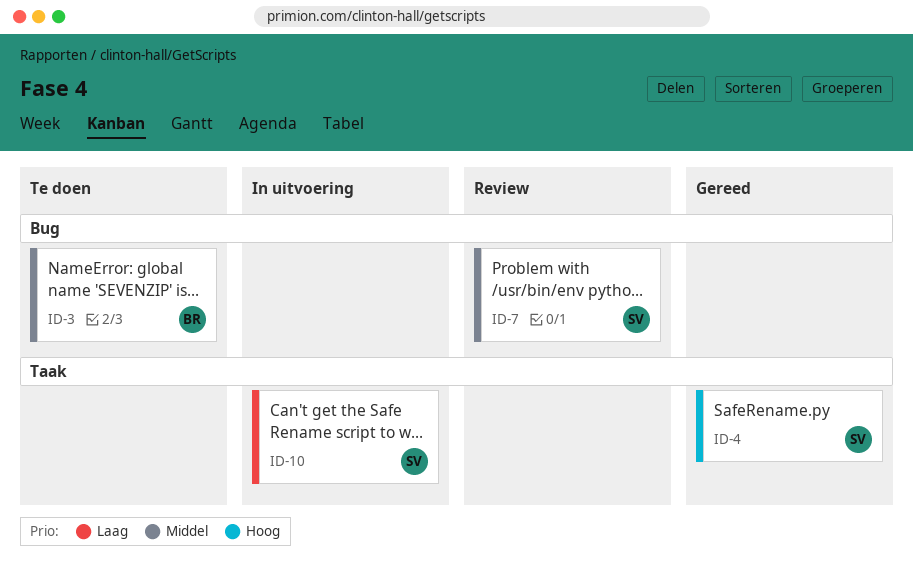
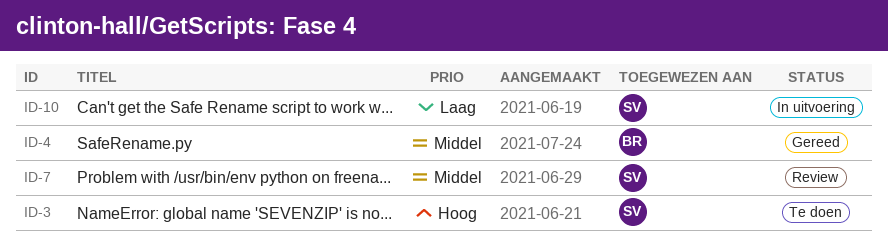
ID-3, owner: BR -> SV
ID-3, priority: Middel -> Hoog
ID-4, owner: SV -> BR
ID-4, priority: Hoog -> Middel

